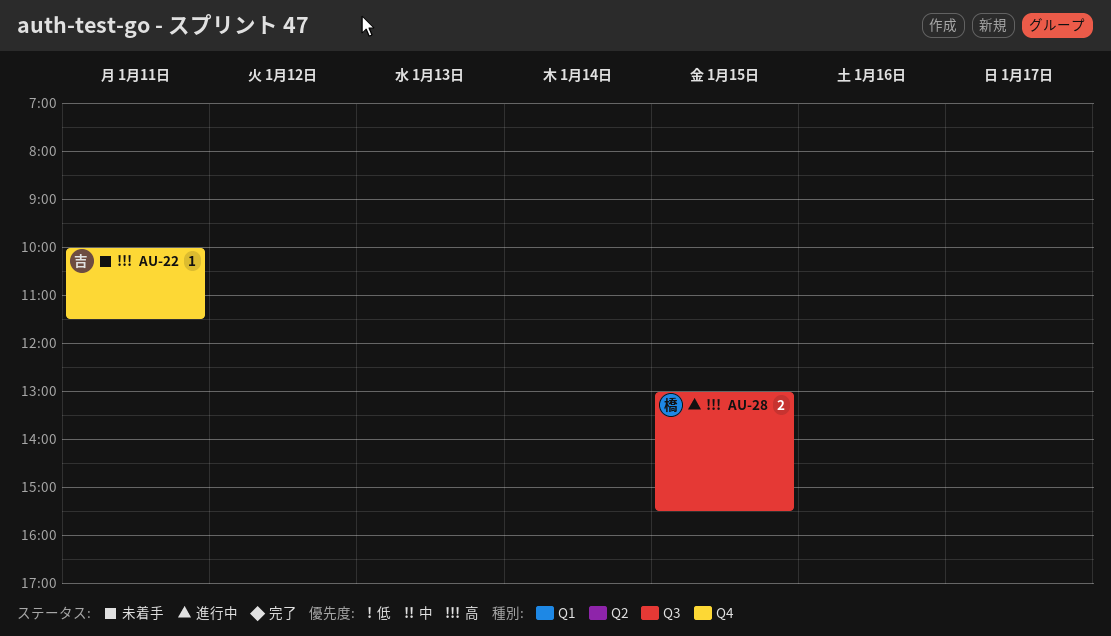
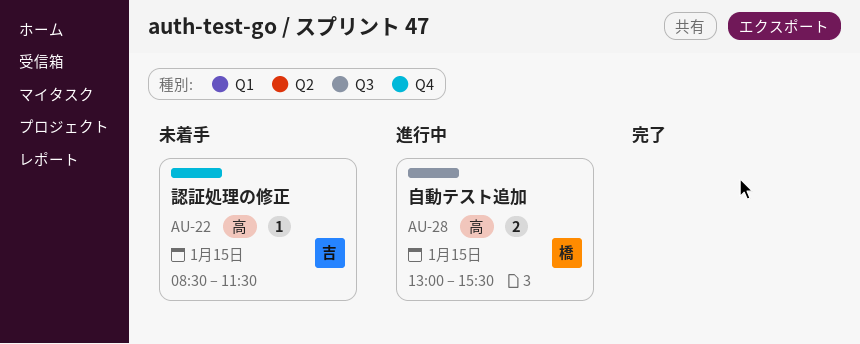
AU-22, day: Jan 11 -> Jan 15
AU-22, begins: 10:00 -> 08:30

